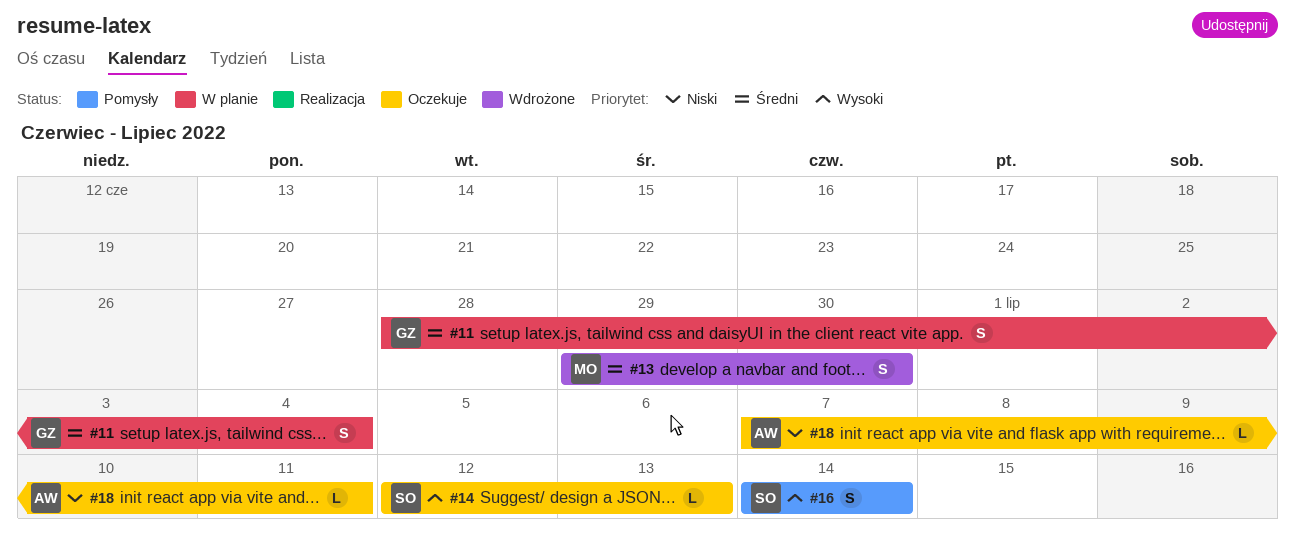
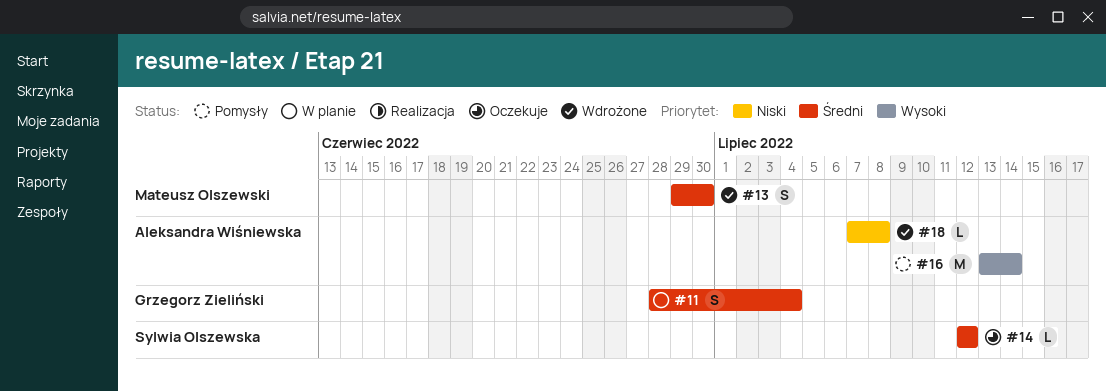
#14, priority: Wysoki -> Średni
#14, due: Jul 13 -> Jul 12
#16, owner: Sylwia Olszewska -> Aleksandra Wiśniewska
#16, estimate: S -> M
#16, start: Jul 14 -> Jul 13
#18, status: Oczekuje -> Wdrożone
#18, due: Jul 11 -> Jul 8

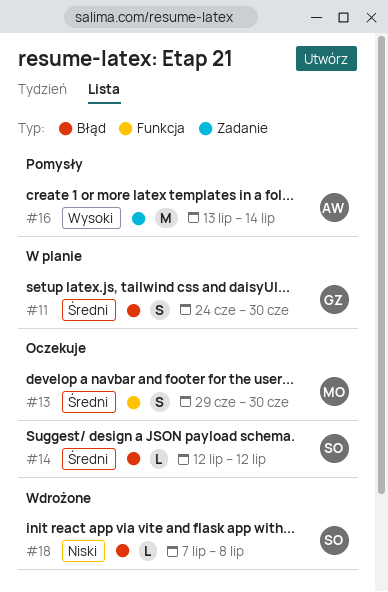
#11, start: Jun 28 -> Jun 24
#11, due: Jul 4 -> Jun 30
#13, status: Wdrożone -> Oczekuje
#18, owner: Aleksandra Wiśniewska -> Sylwia Olszewska

